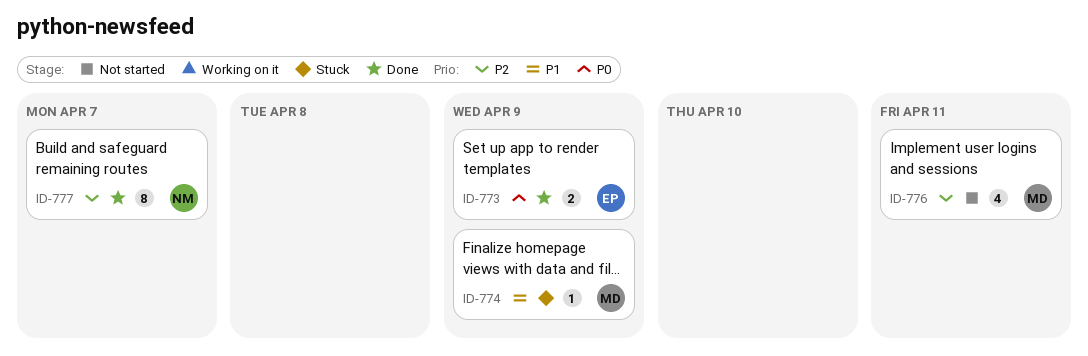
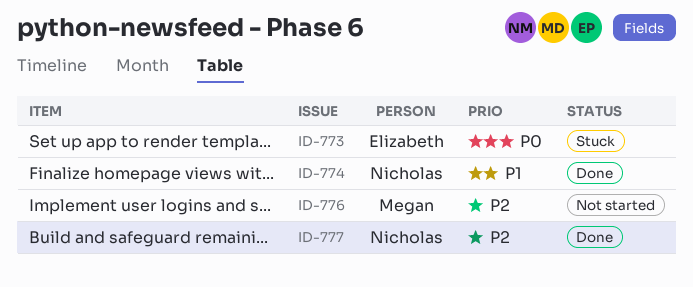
ID-773, status: Done -> Stuck
ID-774, status: Stuck -> Done
ID-774, owner: Megan -> Nicholas

